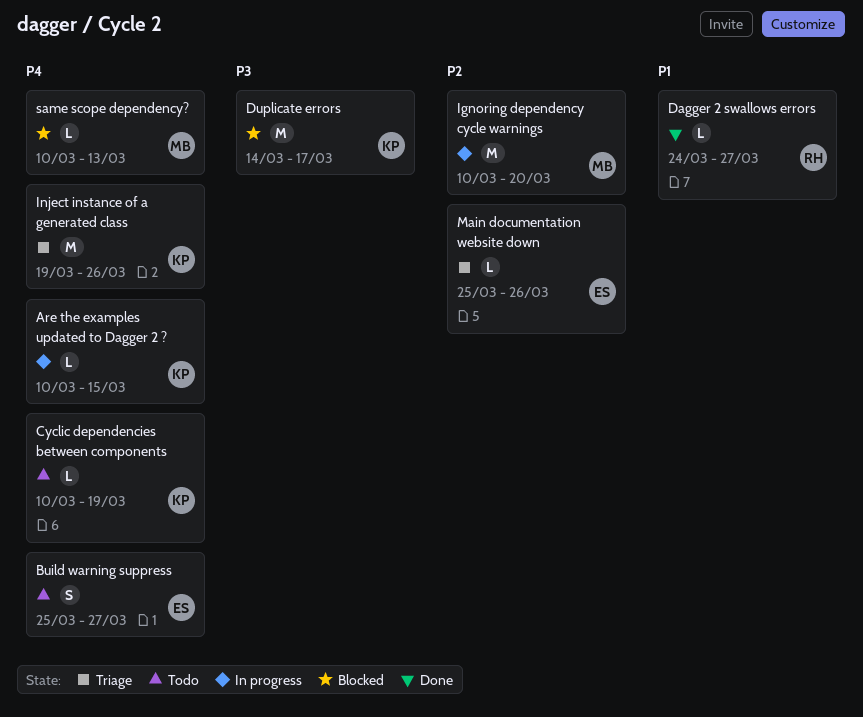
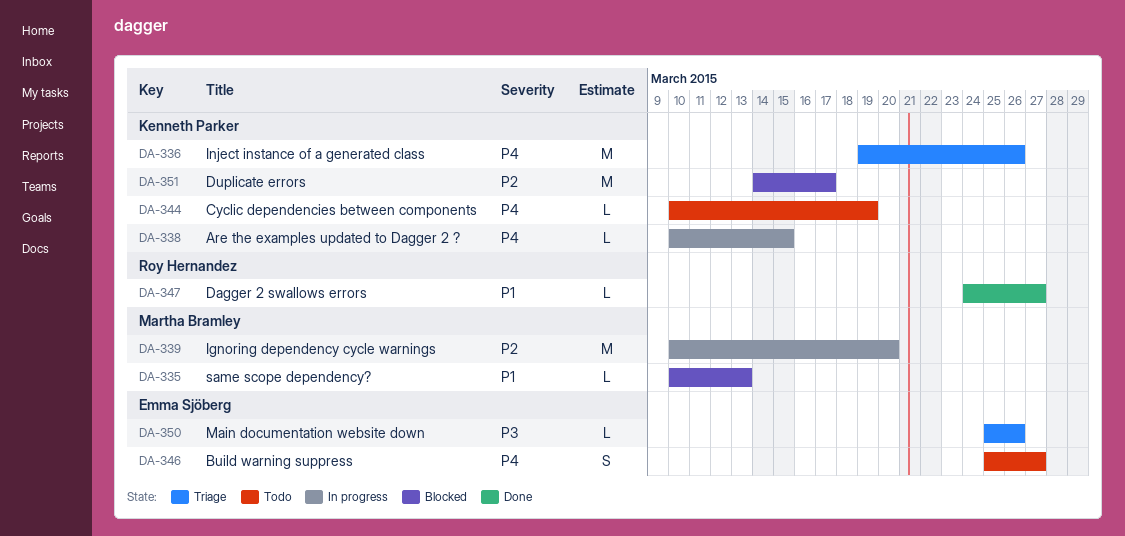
Duplicate errors, priority: P3 -> P2
Main documentation website down, priority: P2 -> P3
same scope dependency?, priority: P4 -> P1

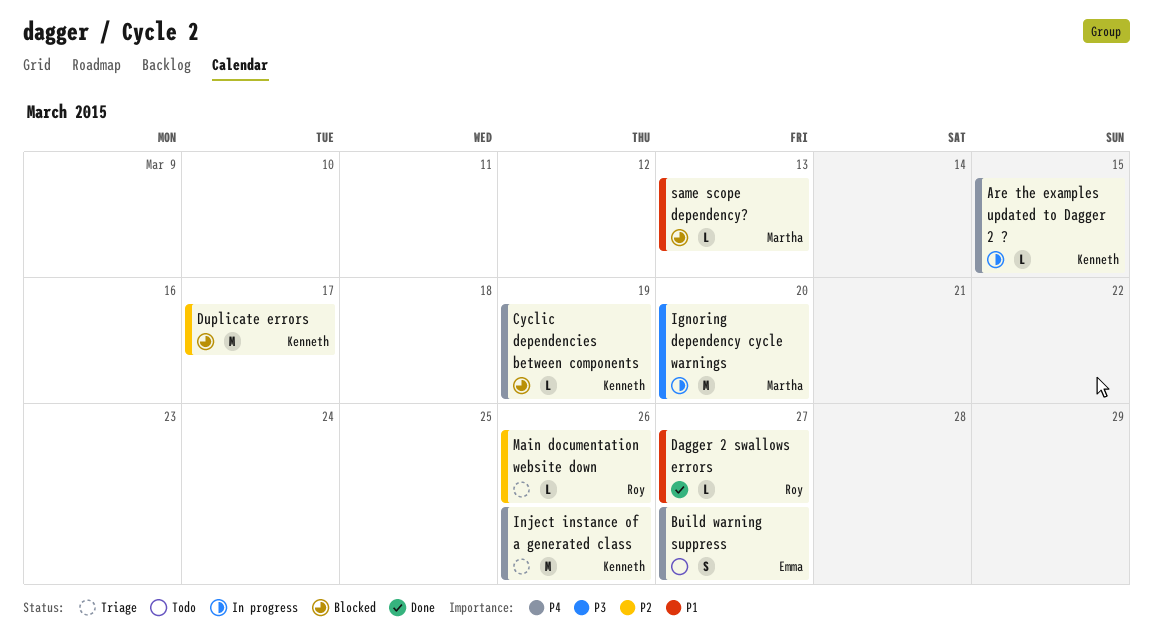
Cyclic dependencies between components, status: Todo -> Blocked
Ignoring dependency cycle warnings, priority: P2 -> P3
Main documentation website down, owner: Emma Sjöberg -> Roy Hernandez
Main documentation website down, priority: P3 -> P2

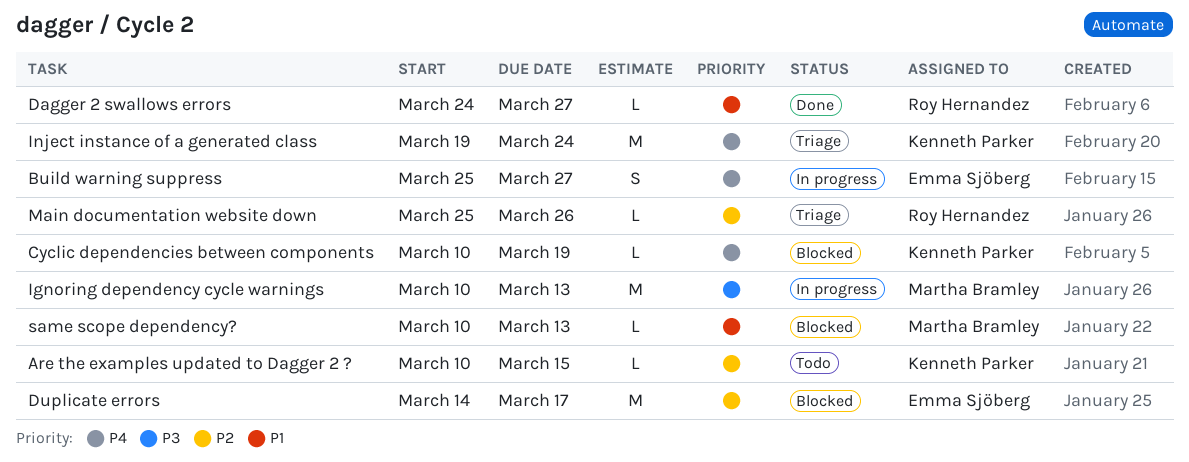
Are the examples updated to Dagger 2 ?, status: In progress -> Todo
Are the examples updated to Dagger 2 ?, priority: P4 -> P2
Build warning suppress, status: Todo -> In progress
Duplicate errors, owner: Kenneth Parker -> Emma Sjöberg
Ignoring dependency cycle warnings, due: Mar 20 -> Mar 13
Inject instance of a generated class, due: Mar 26 -> Mar 24

